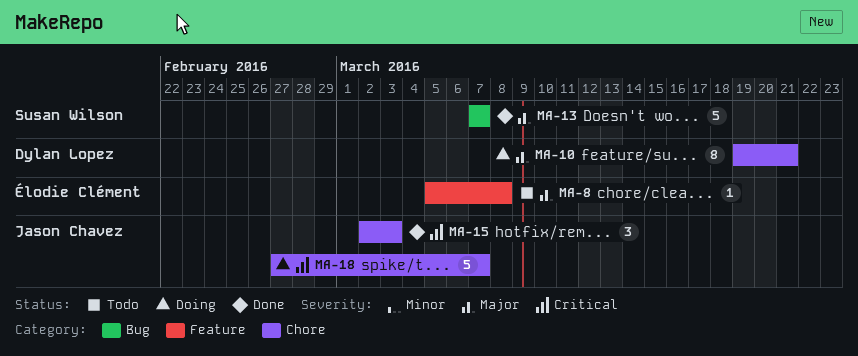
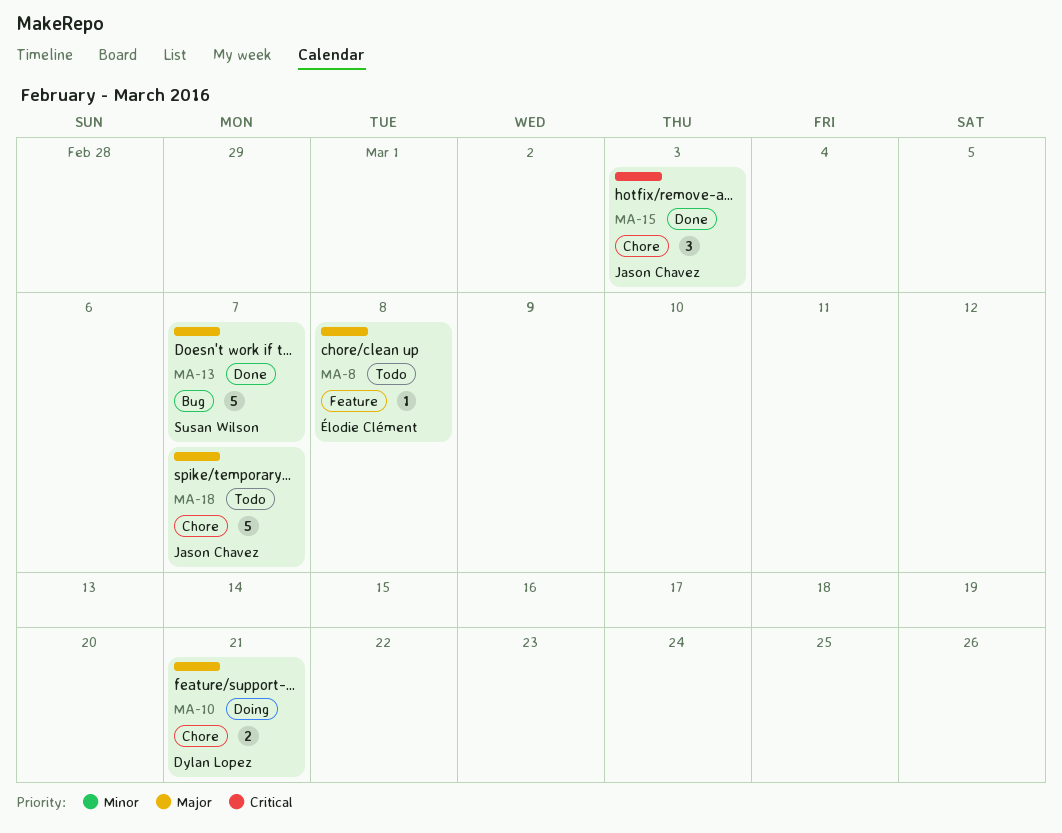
MA-10, estimate: 8 -> 2
MA-18, status: Doing -> Todo
MA-18, priority: Critical -> Major

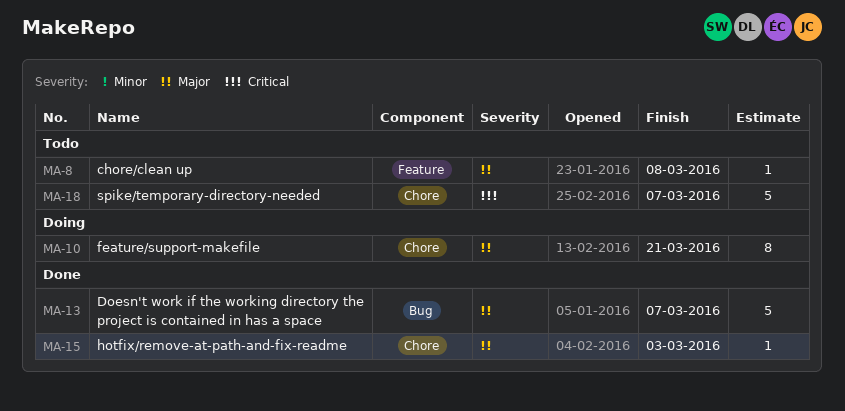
MA-10, estimate: 2 -> 8
MA-15, priority: Critical -> Major
MA-15, estimate: 3 -> 1
MA-18, priority: Major -> Critical

